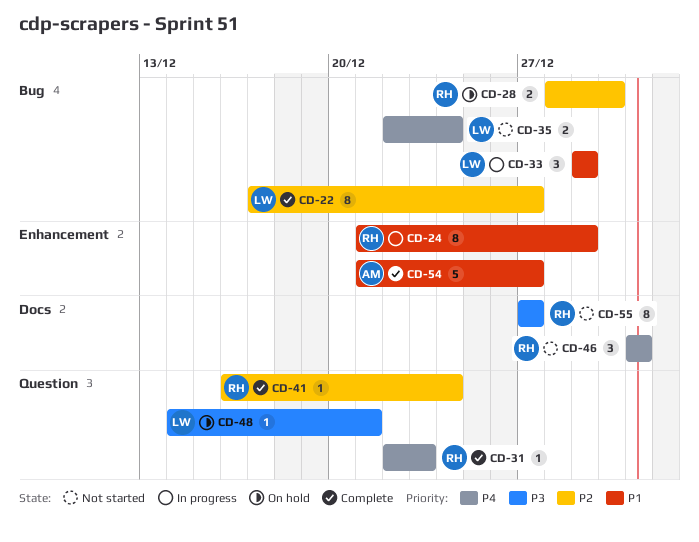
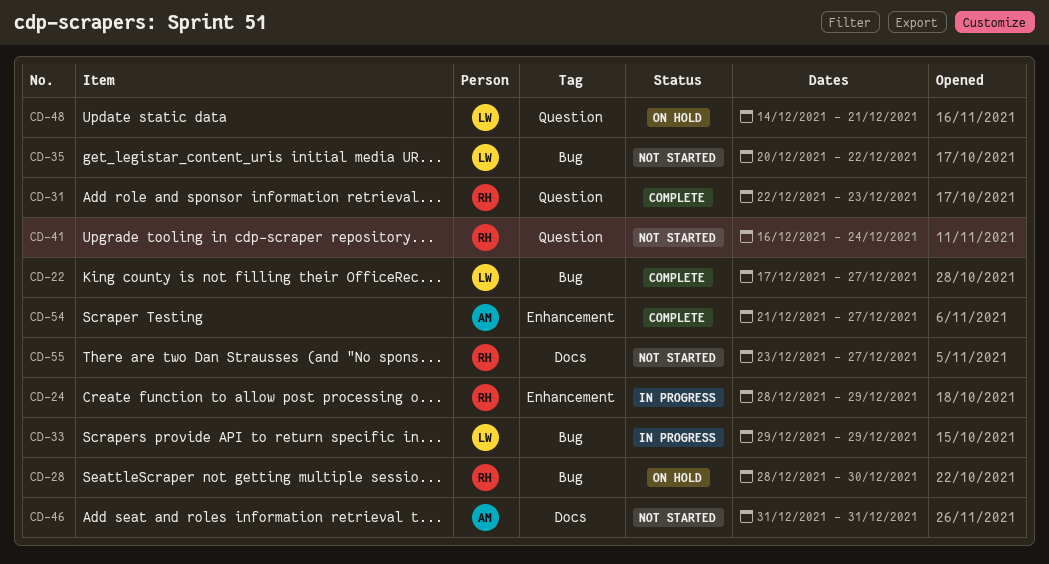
CD-24, start: Dec 21 -> Dec 28
CD-35, start: Dec 22 -> Dec 20
CD-35, due: Dec 24 -> Dec 22
CD-41, status: Complete -> Not started
CD-46, owner: RH -> AM
CD-55, start: Dec 27 -> Dec 23

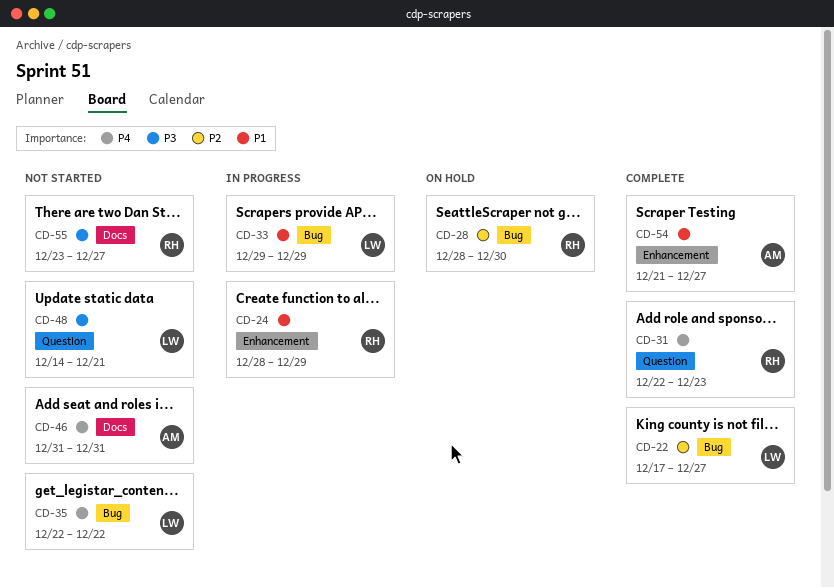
CD-35, start: Dec 20 -> Dec 22
CD-41: present -> none
CD-48, status: On hold -> Not started

